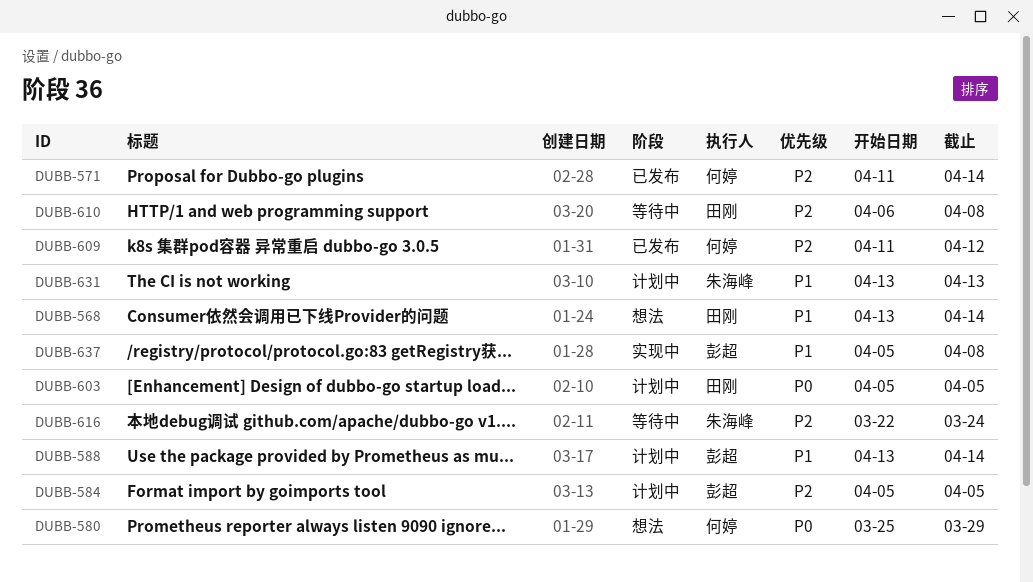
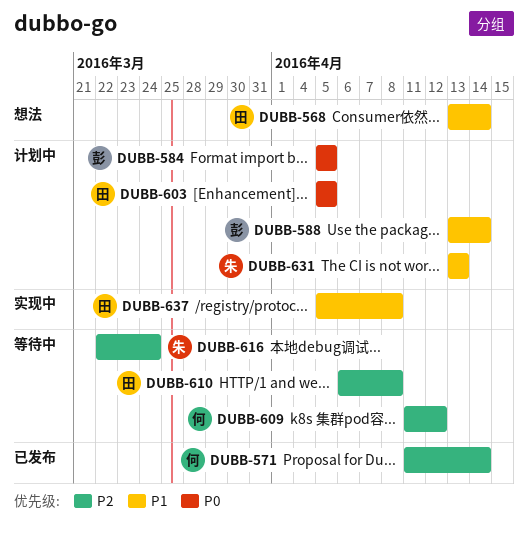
DUBB-580: present -> none
DUBB-584, priority: P2 -> P0
DUBB-609, status: 已发布 -> 等待中
DUBB-637, owner: 彭超 -> 田刚

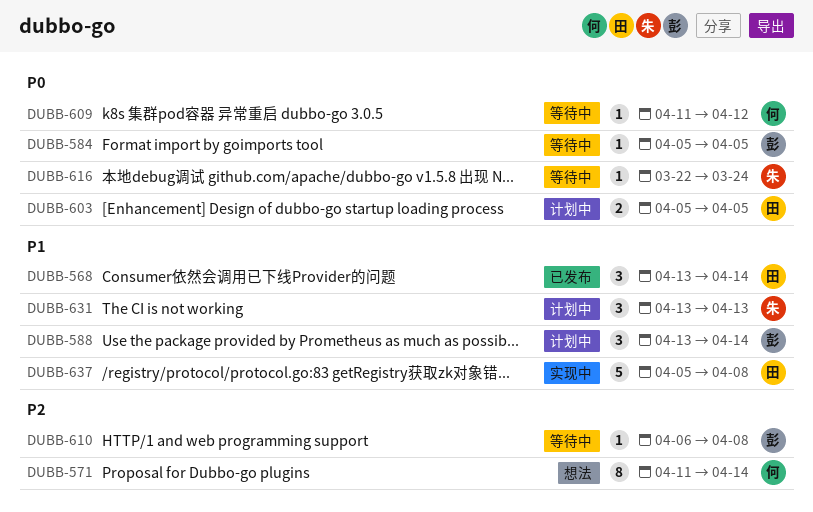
DUBB-568, status: 想法 -> 已发布
DUBB-571, status: 已发布 -> 想法
DUBB-584, status: 计划中 -> 等待中
DUBB-609, priority: P2 -> P0
DUBB-610, owner: 田 -> 彭
DUBB-616, priority: P2 -> P0

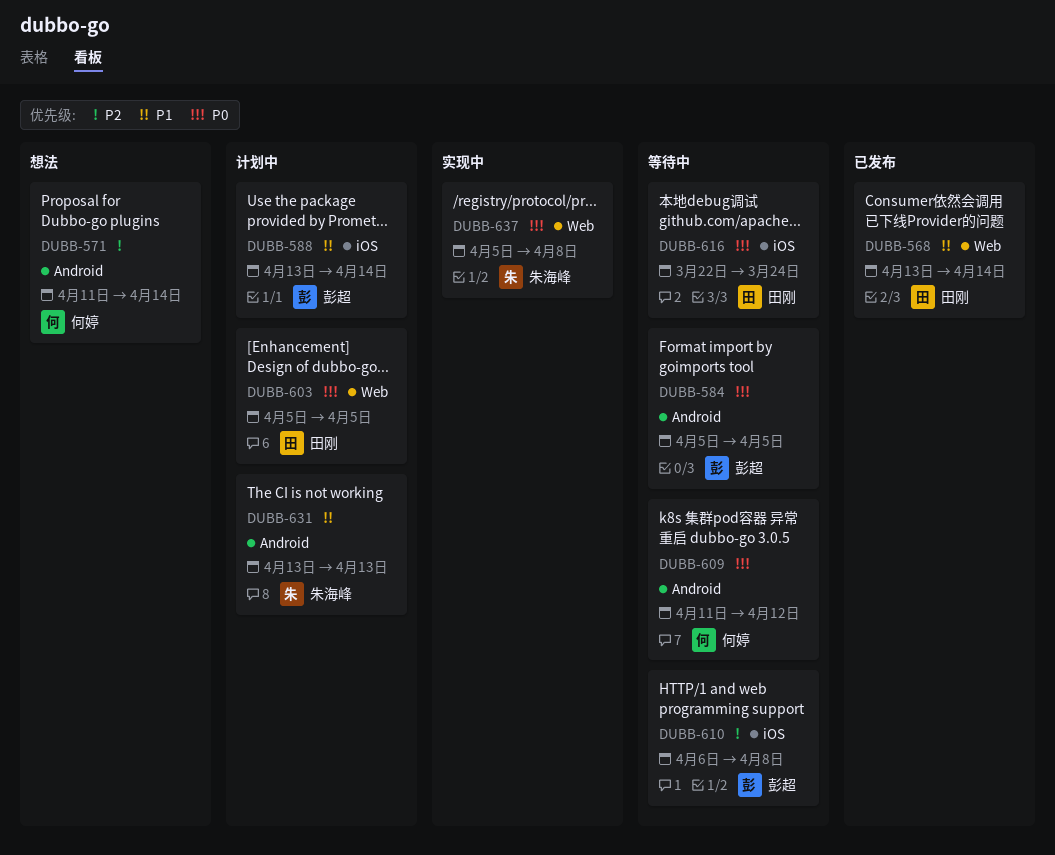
DUBB-616, owner: 朱海峰 -> 田刚
DUBB-637, owner: 田刚 -> 朱海峰
DUBB-637, priority: P1 -> P0

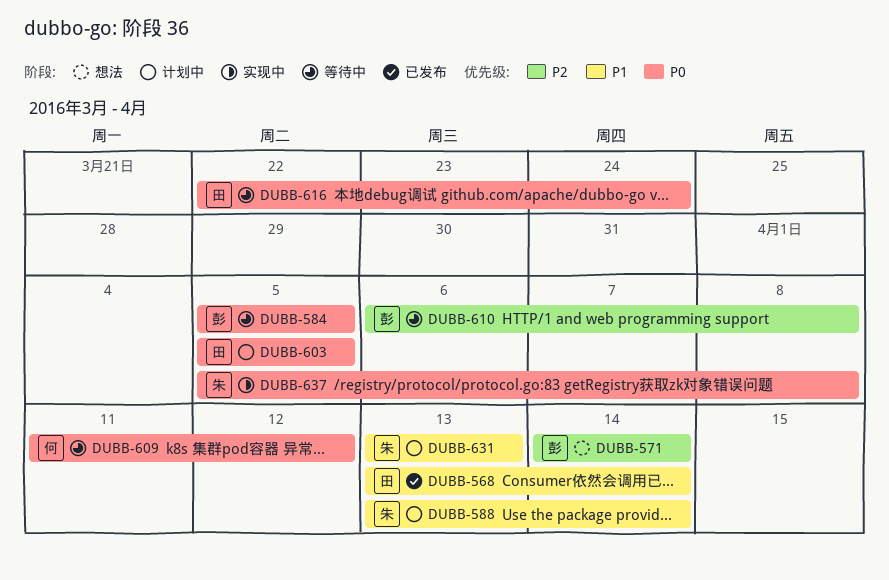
DUBB-571, owner: 何婷 -> 彭超
DUBB-571, start: Apr 11 -> Apr 14
DUBB-588, owner: 彭超 -> 朱海峰

